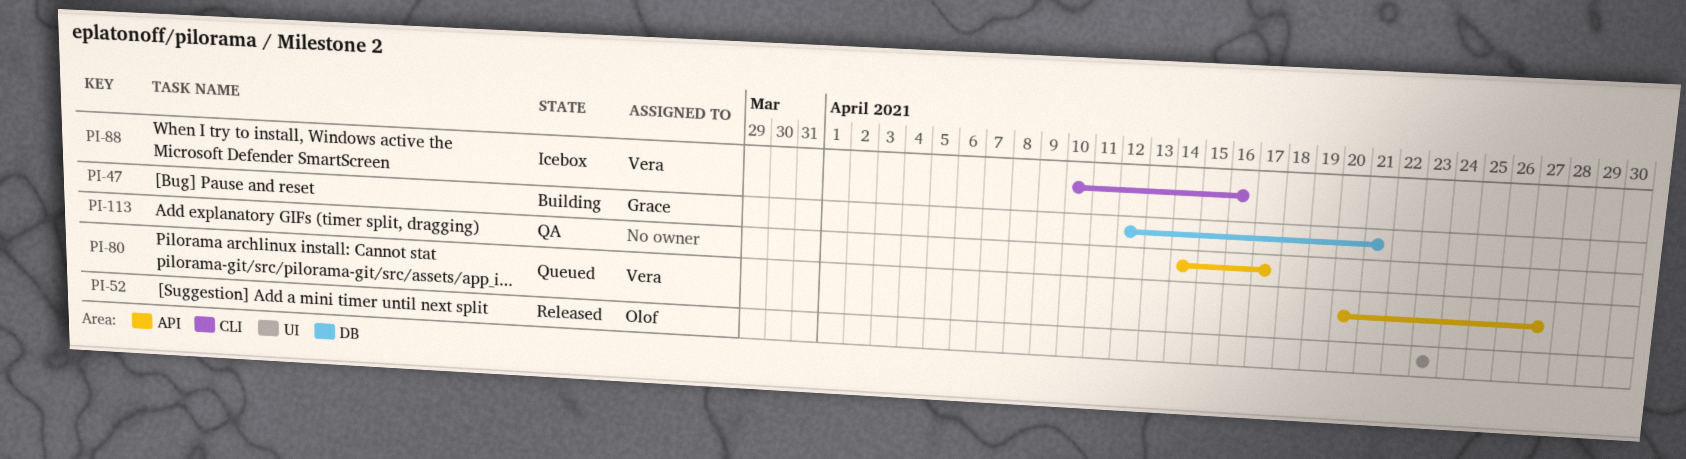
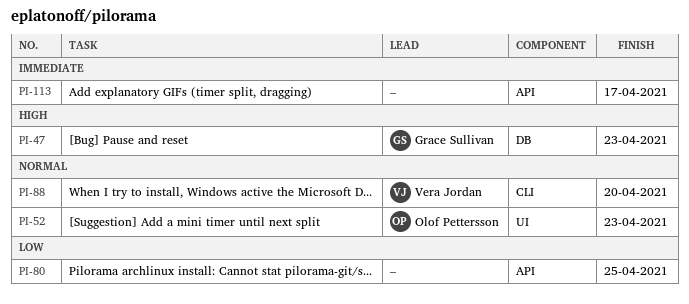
PI-47, due: Apr 21 -> Apr 23
PI-80, owner: Vera Jordan -> none
PI-80, due: Apr 27 -> Apr 25
PI-88, due: Apr 16 -> Apr 20

